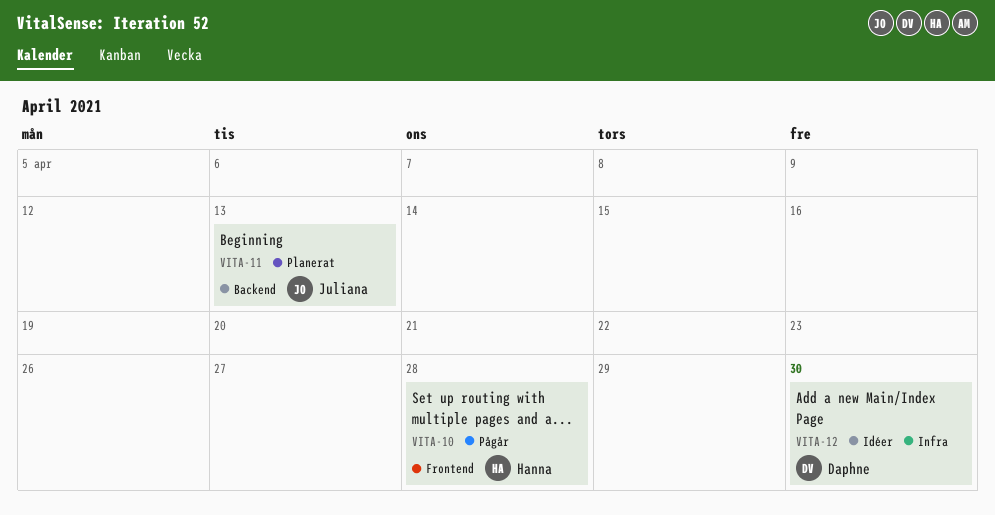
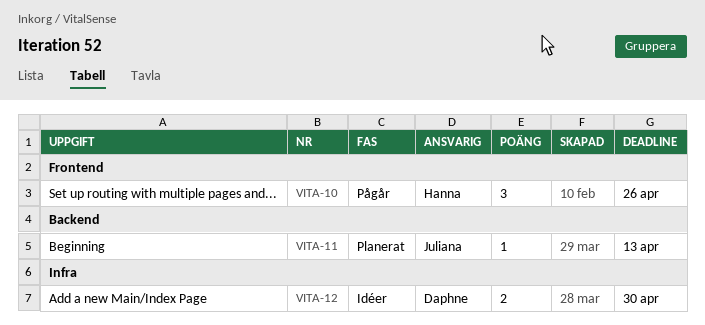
VITA-10, due: Apr 28 -> Apr 26

